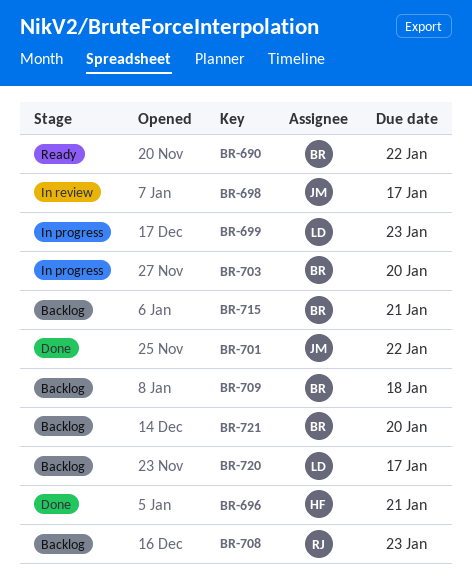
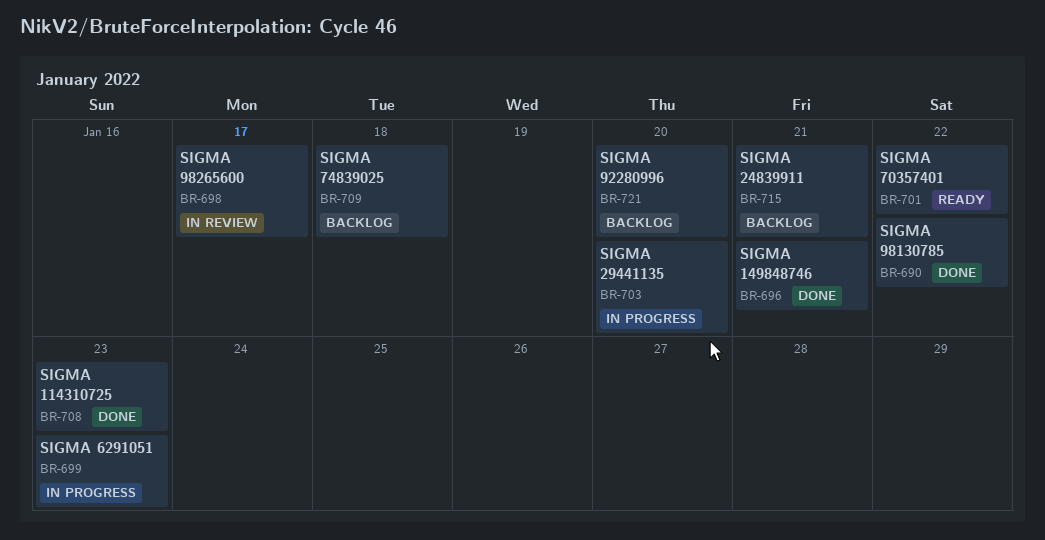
BR-690, status: Ready -> Done
BR-701, status: Done -> Ready
BR-708, status: Backlog -> Done
BR-720: present -> none

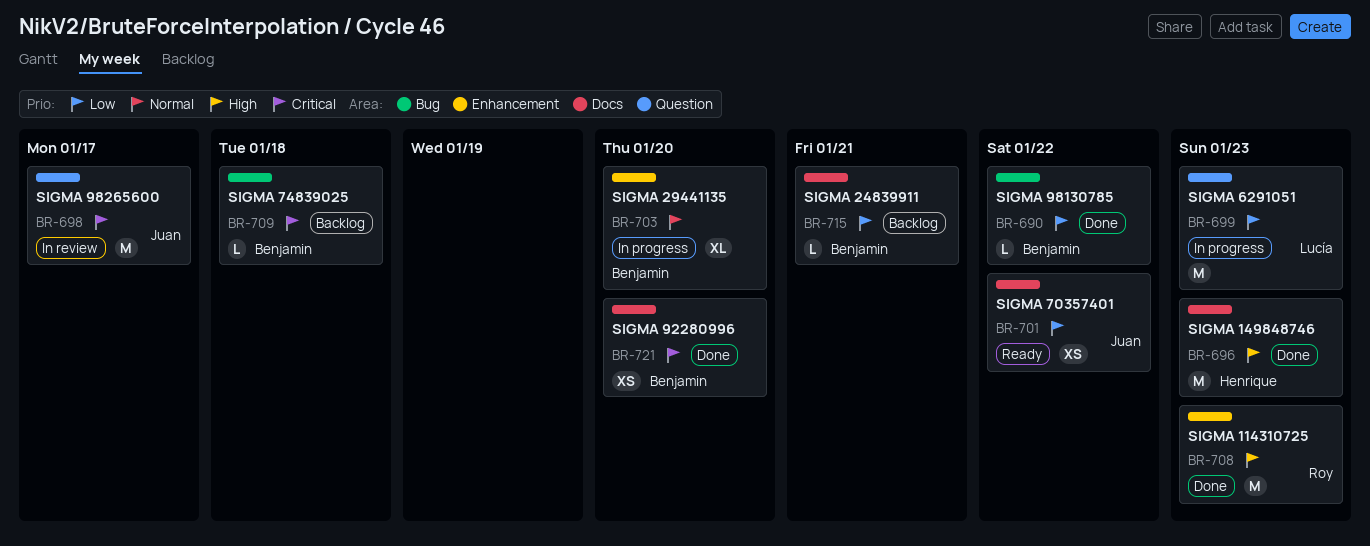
BR-696, due: Jan 21 -> Jan 23
BR-721, status: Backlog -> Done

